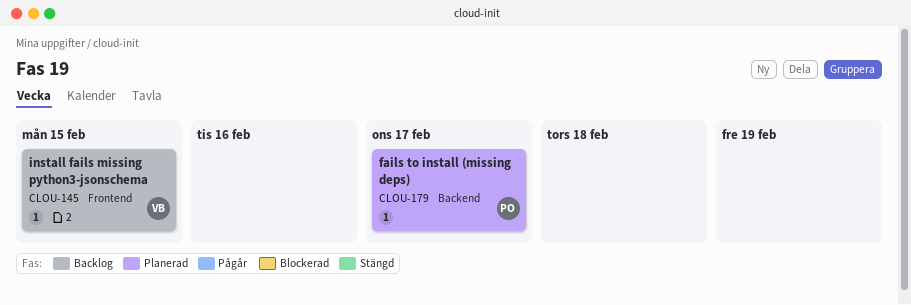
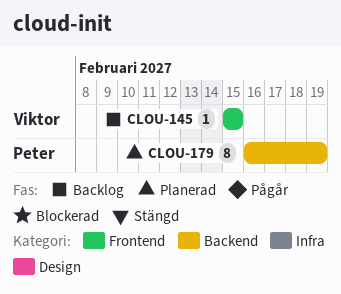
CLOU-179, estimate: 1 -> 8
CLOU-179, due: Feb 17 -> Feb 19

